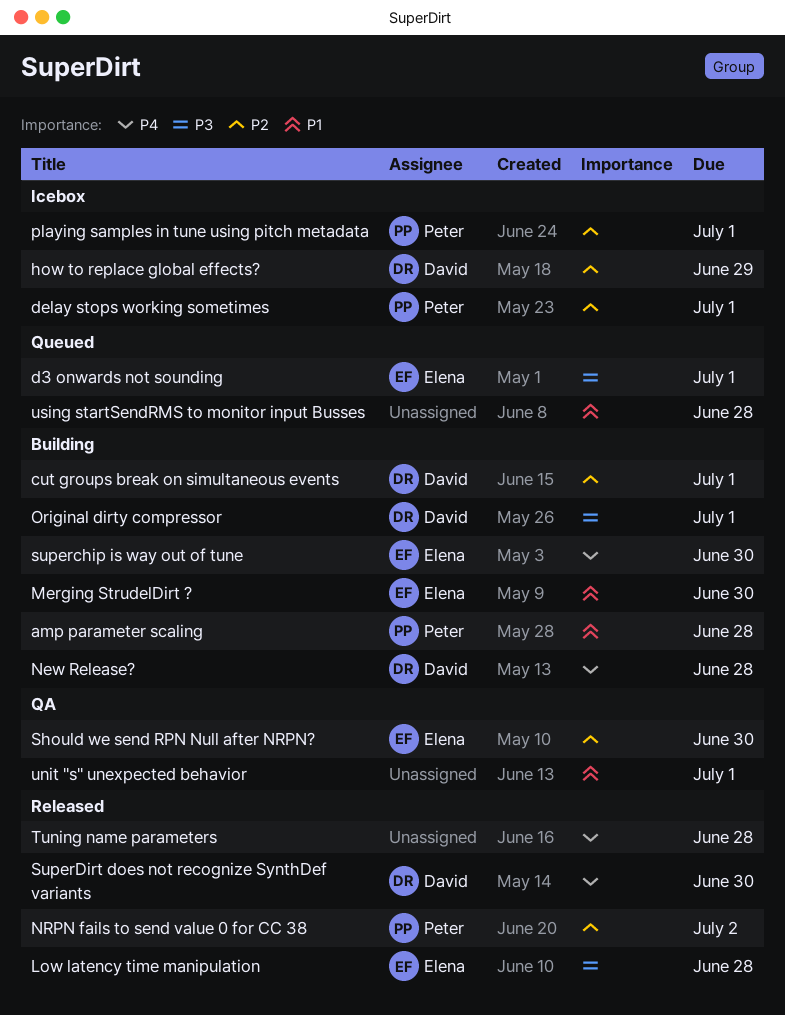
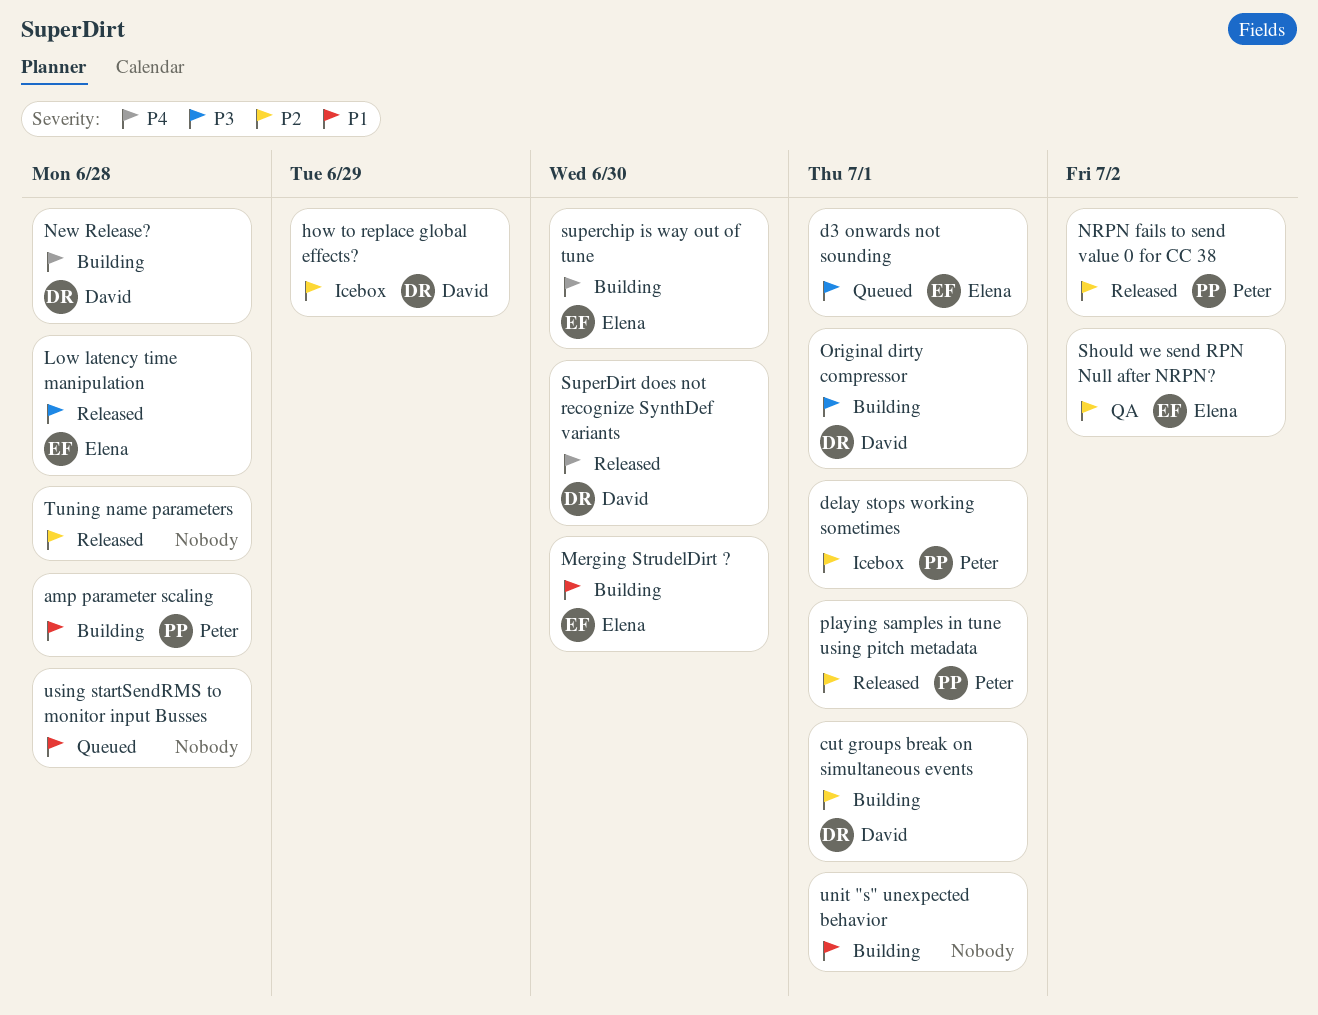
playing samples in tune using pitch metadata, status: Icebox -> Released
Should we send RPN Null after NRPN?, due: Jun 30 -> Jul 2
Tuning name parameters, priority: P4 -> P2
unit "s" unexpected behavior, status: QA -> Building

